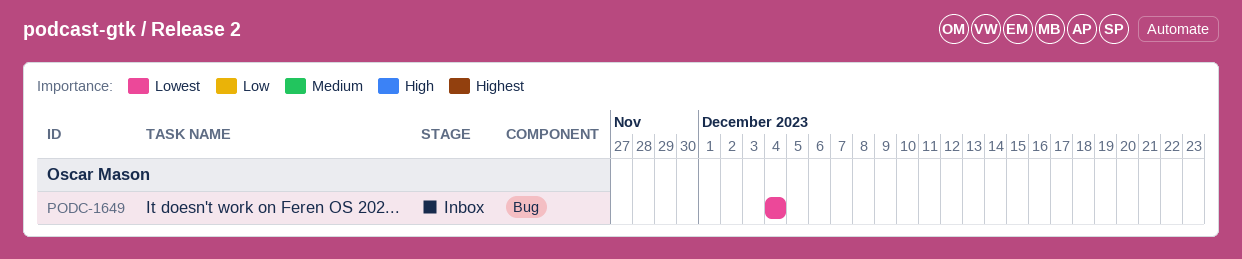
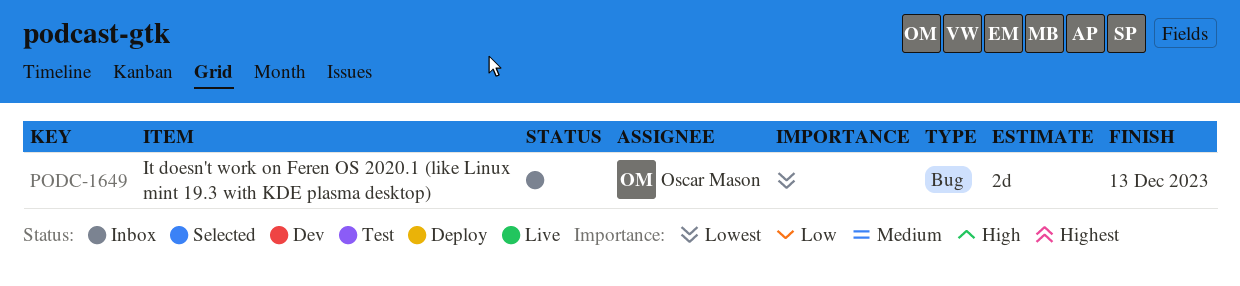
PODC-1649, due: Dec 4 -> Dec 13

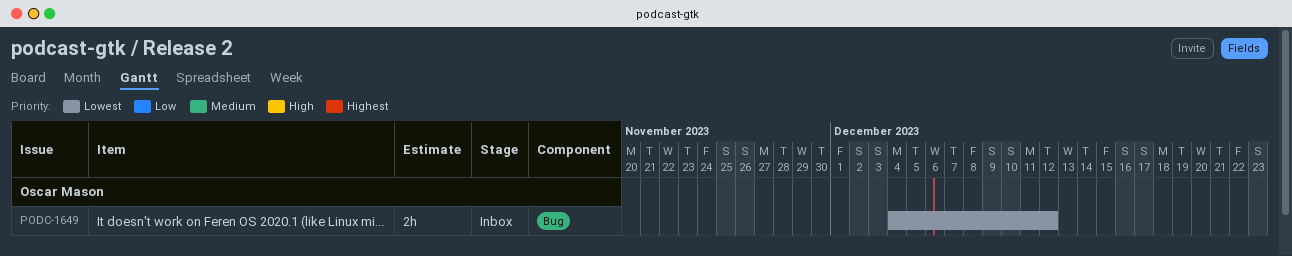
PODC-1649, estimate: 2d -> 2h
PODC-1649, due: Dec 13 -> Dec 12

